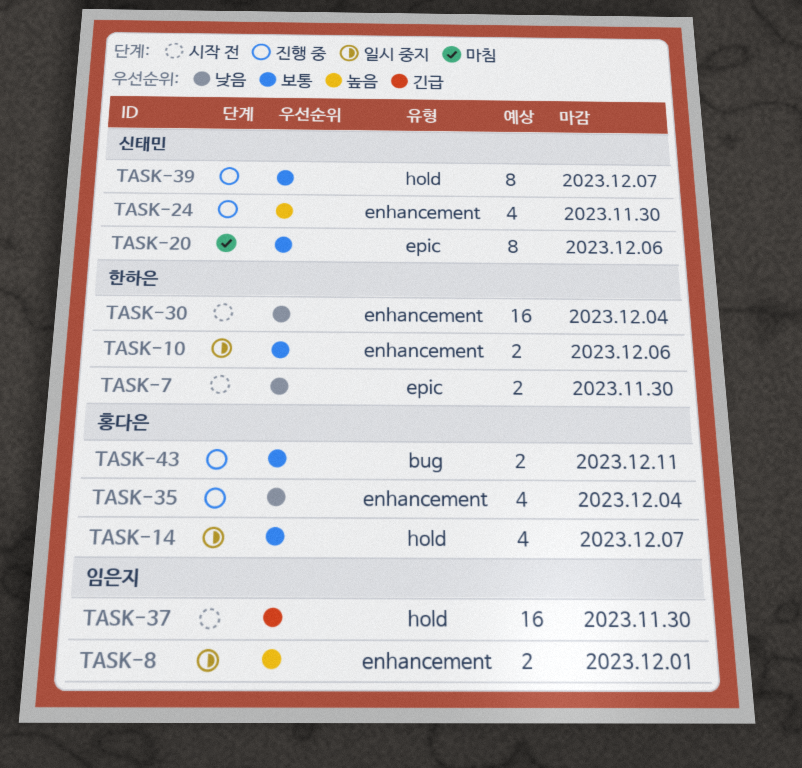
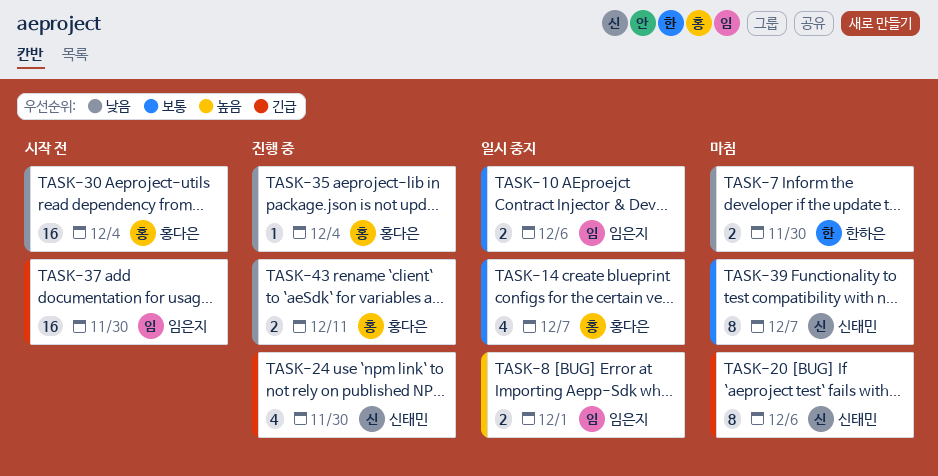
TASK-7, status: 시작 전 -> 마침
TASK-10, owner: 한하은 -> 임은지
TASK-20, priority: 보통 -> 긴급
TASK-24, priority: 높음 -> 긴급
TASK-30, owner: 한하은 -> 홍다은
TASK-35, estimate: 4 -> 1
TASK-39, status: 진행 중 -> 마침
TASK-43, priority: 보통 -> 낮음

